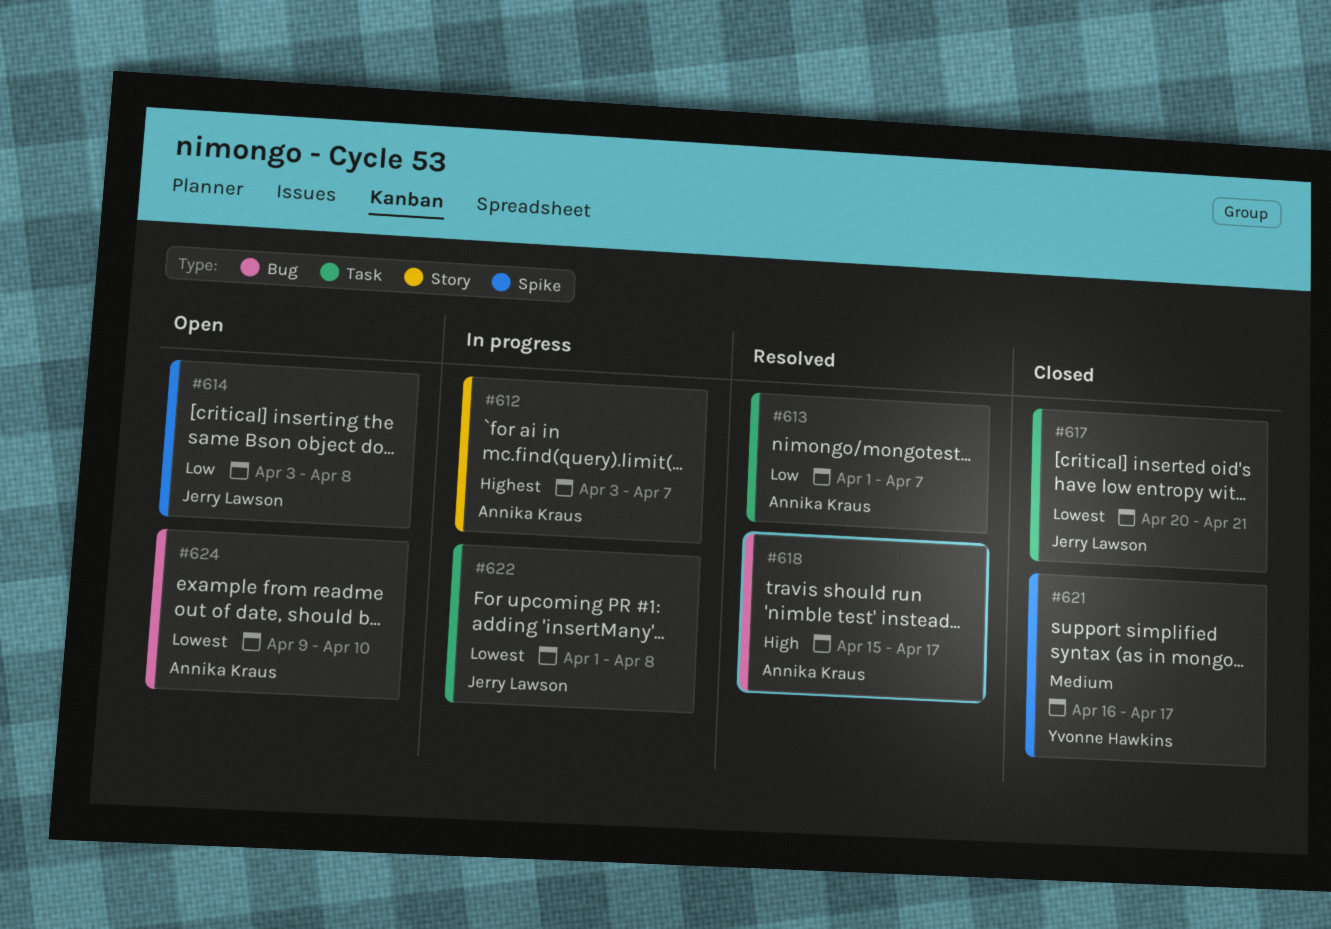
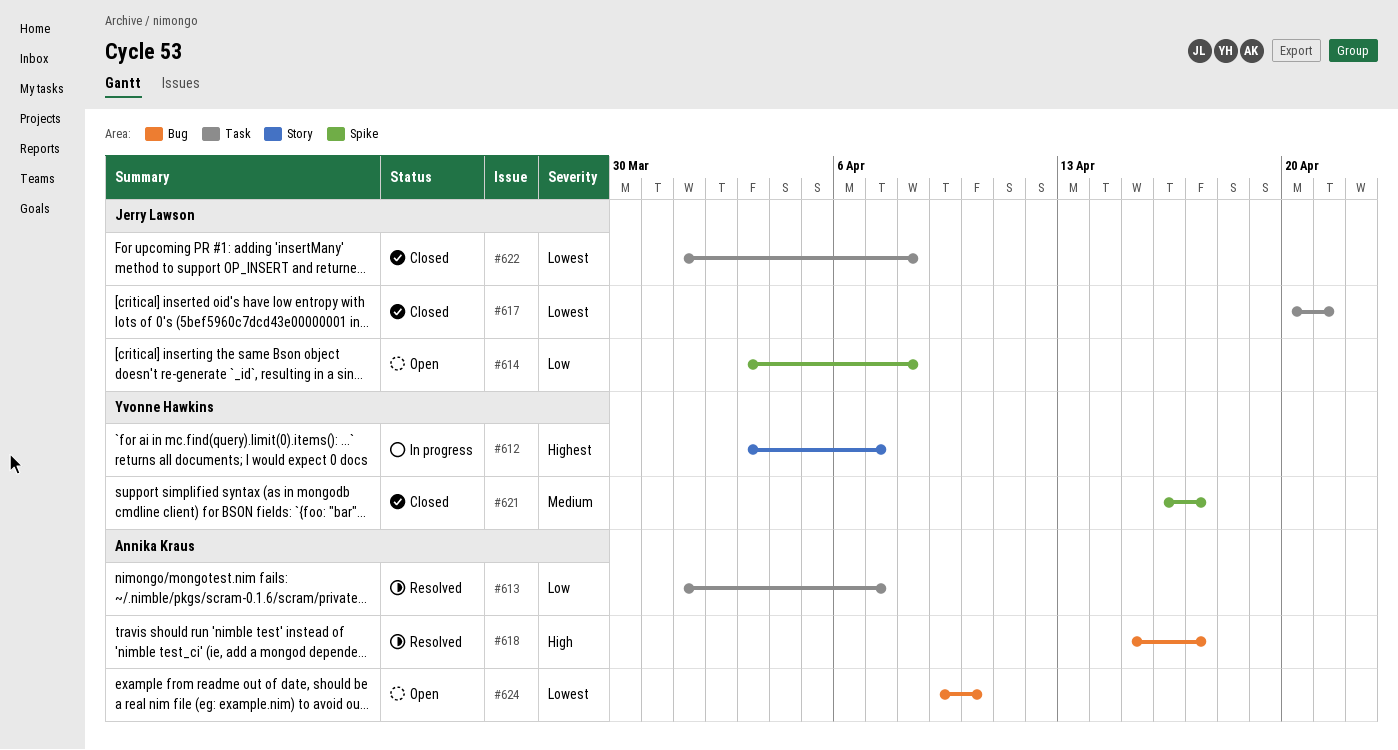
#612, owner: Annika Kraus -> Yvonne Hawkins
#622, status: In progress -> Closed

